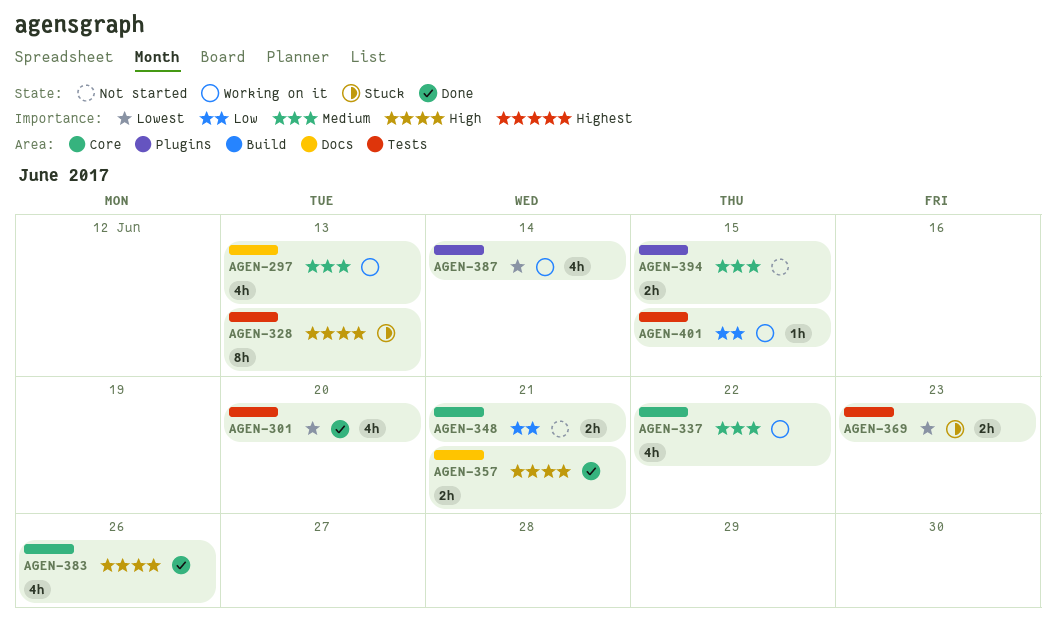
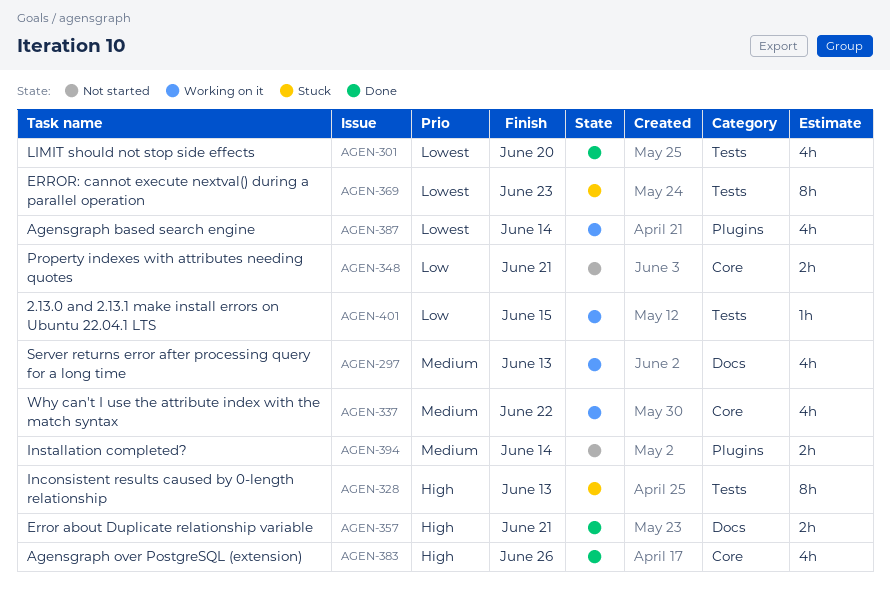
AGEN-369, estimate: 2h -> 8h
AGEN-394, due: Jun 15 -> Jun 14

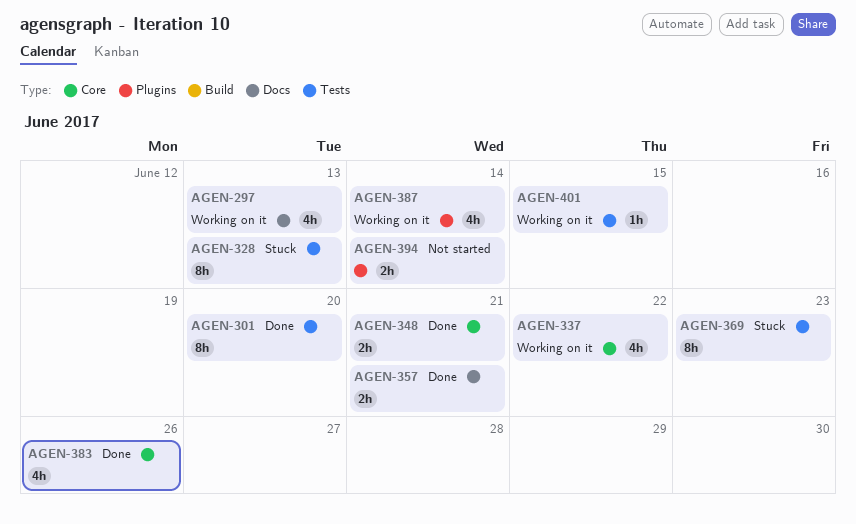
AGEN-301, estimate: 4h -> 8h
AGEN-348, status: Not started -> Done

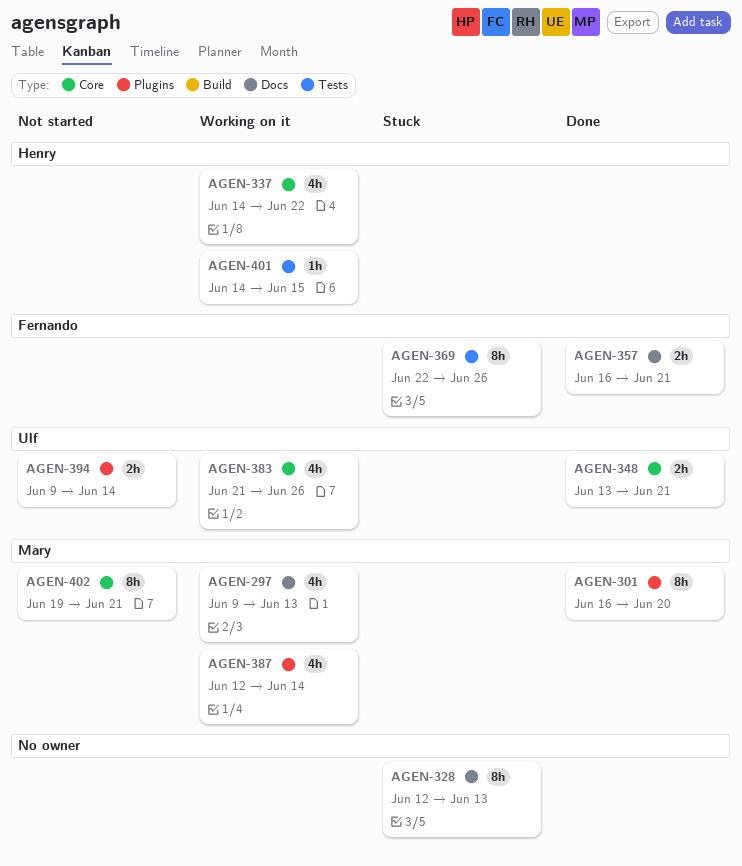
AGEN-301, label: Tests -> Plugins
AGEN-328, label: Tests -> Docs
AGEN-369, due: Jun 23 -> Jun 26
AGEN-383, status: Done -> Working on it
AGEN-402: none -> present

